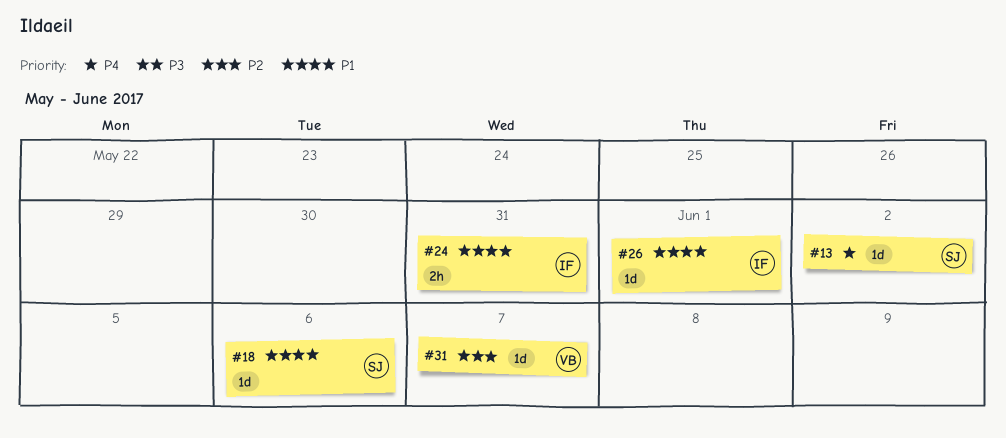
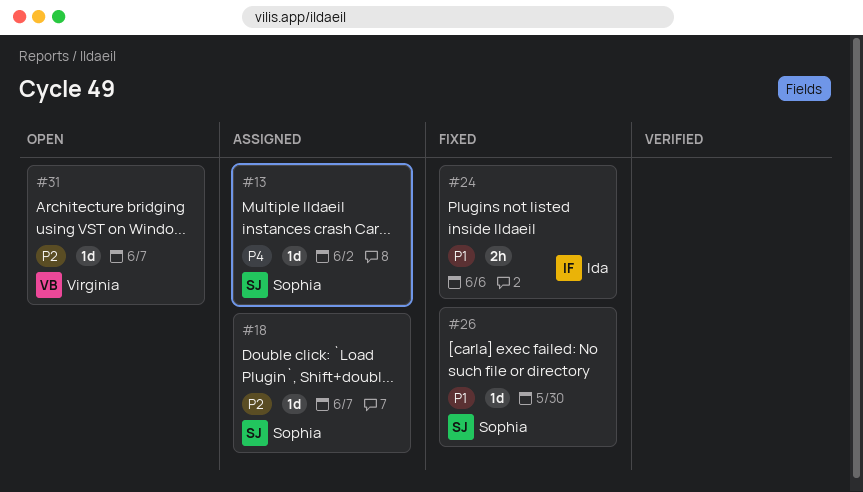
#18, priority: P1 -> P2
#18, due: Jun 6 -> Jun 7
#24, due: May 31 -> Jun 6
#26, owner: Ida -> Sophia
#26, due: Jun 1 -> May 30

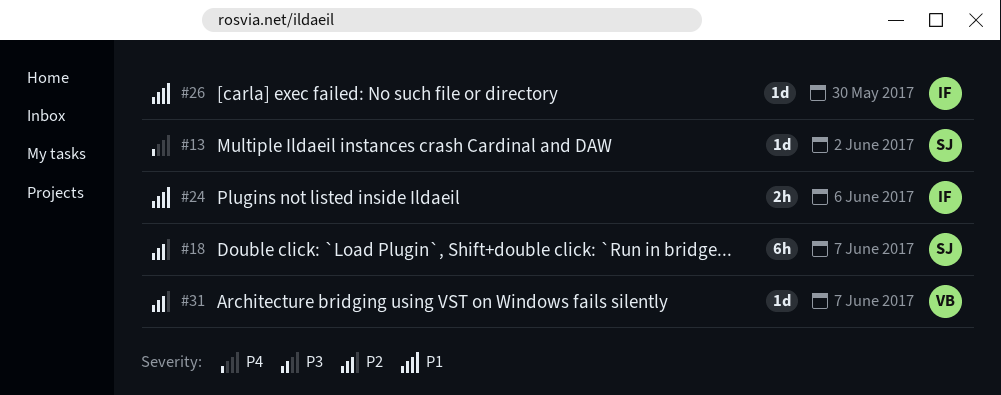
#18, estimate: 1d -> 6h
#26, owner: Sophia -> Ida

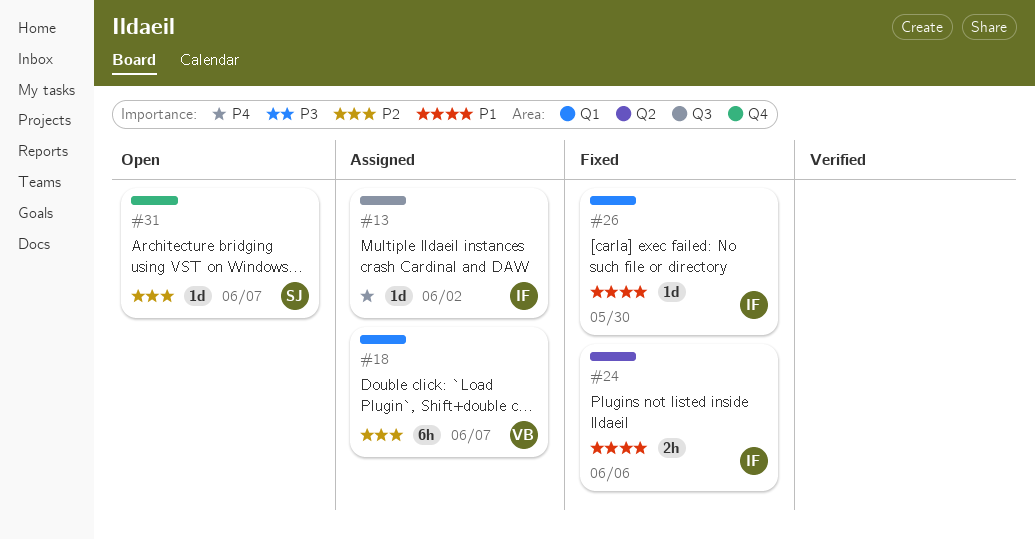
#13, owner: SJ -> IF
#18, owner: SJ -> VB
#31, owner: VB -> SJ

